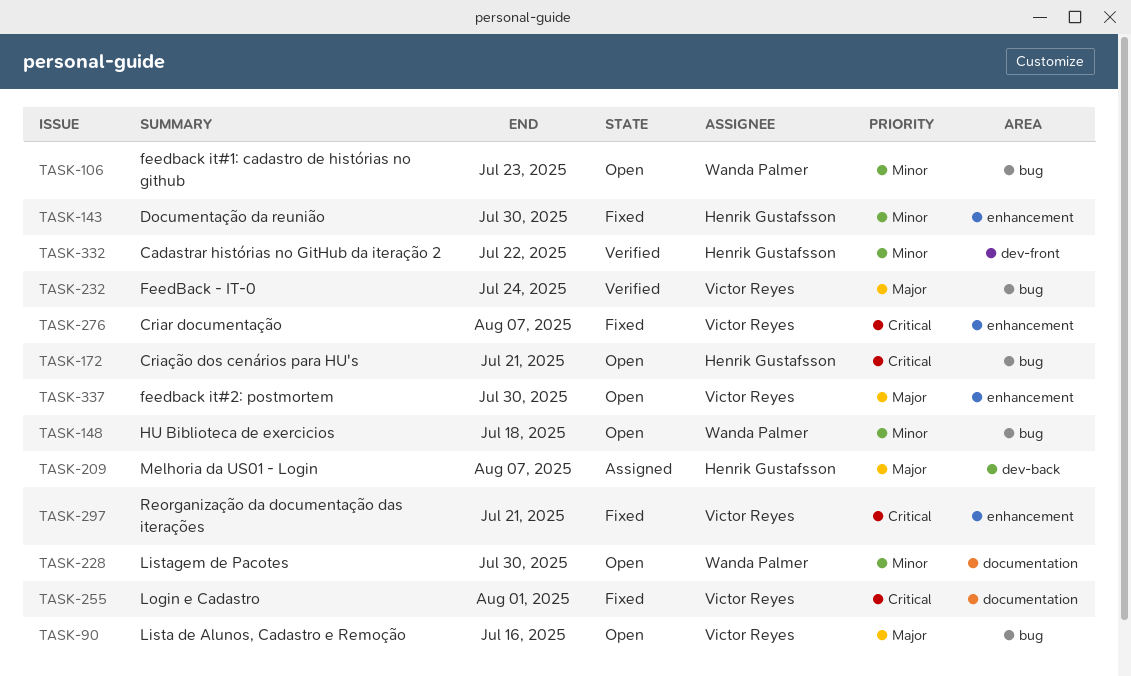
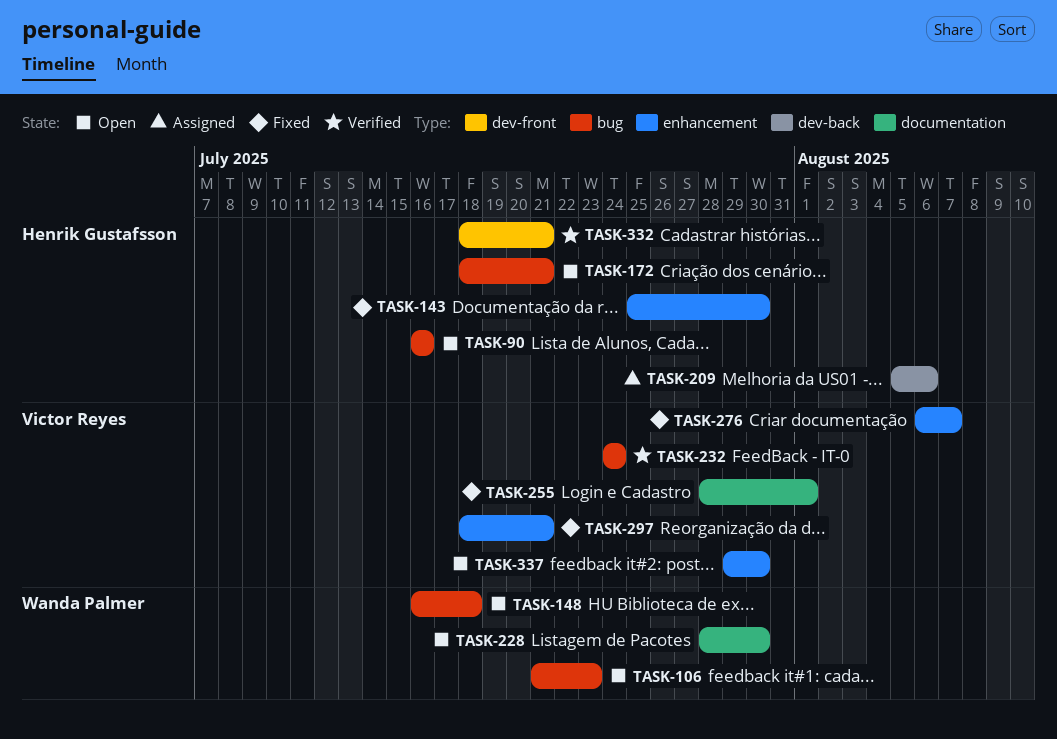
TASK-90, owner: Victor Reyes -> Henrik Gustafsson
TASK-209, due: Aug 7 -> Aug 6
TASK-332, due: Jul 22 -> Jul 21

